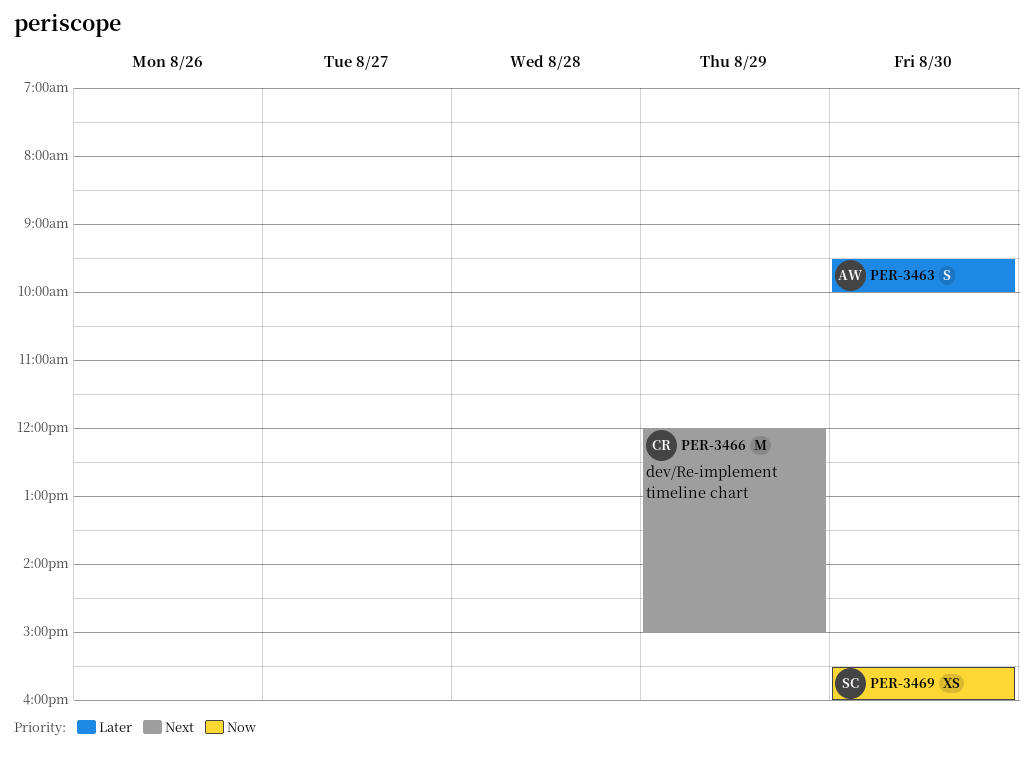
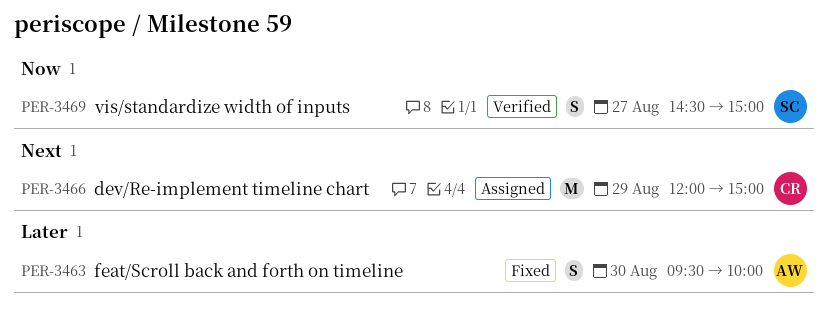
PER-3469, estimate: XS -> S
PER-3469, day: Aug 30 -> Aug 27
PER-3469, begins: 15:30 -> 14:30
PER-3469, ends: 16:00 -> 15:00

